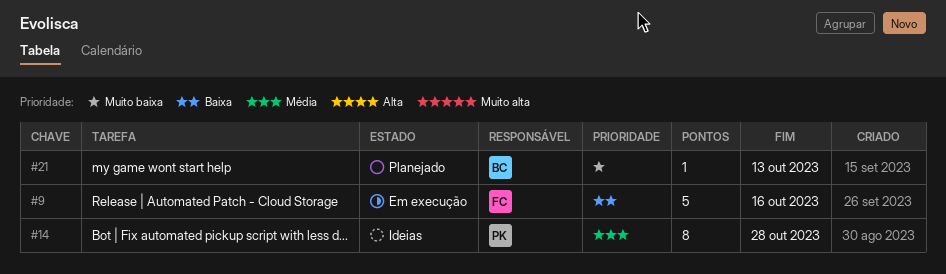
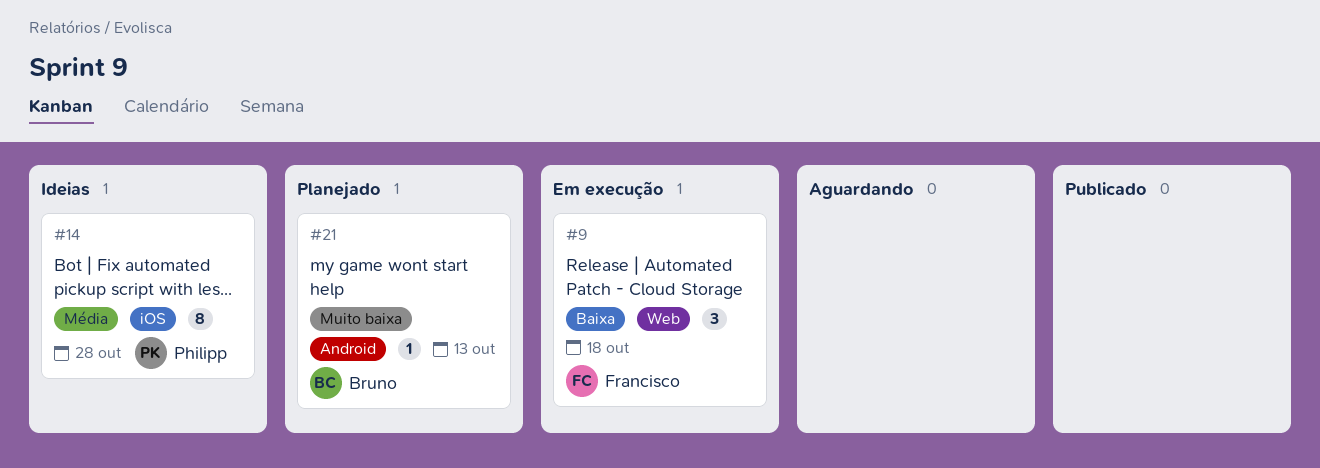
#9, estimate: 5 -> 3
#9, due: Oct 16 -> Oct 18

